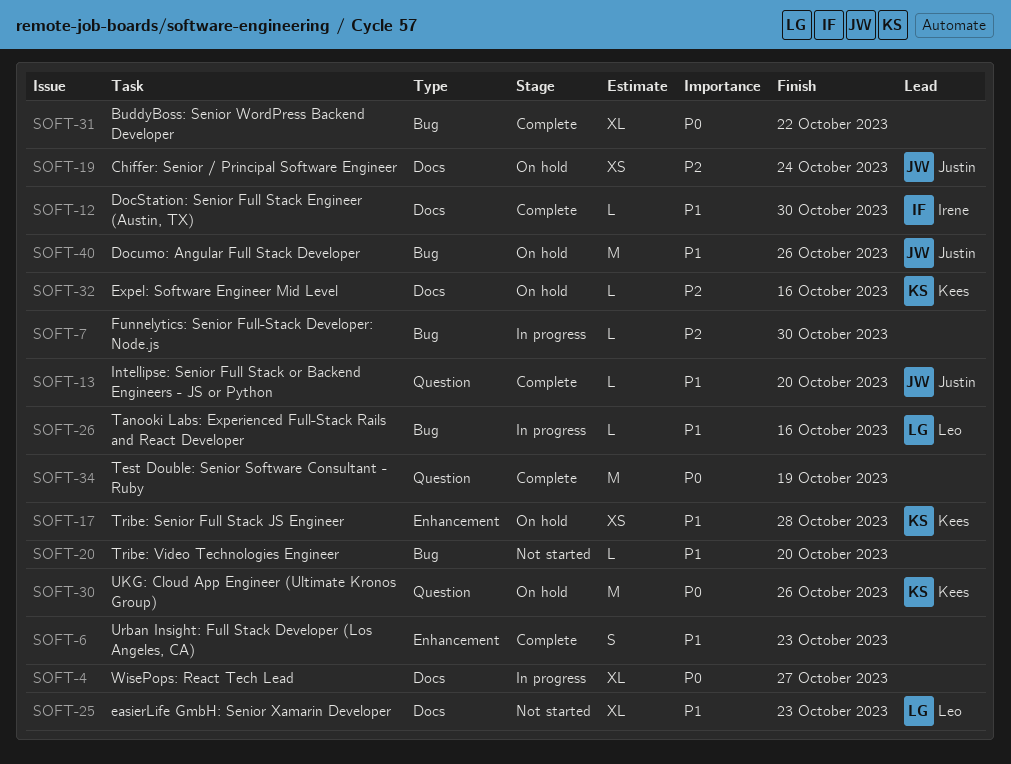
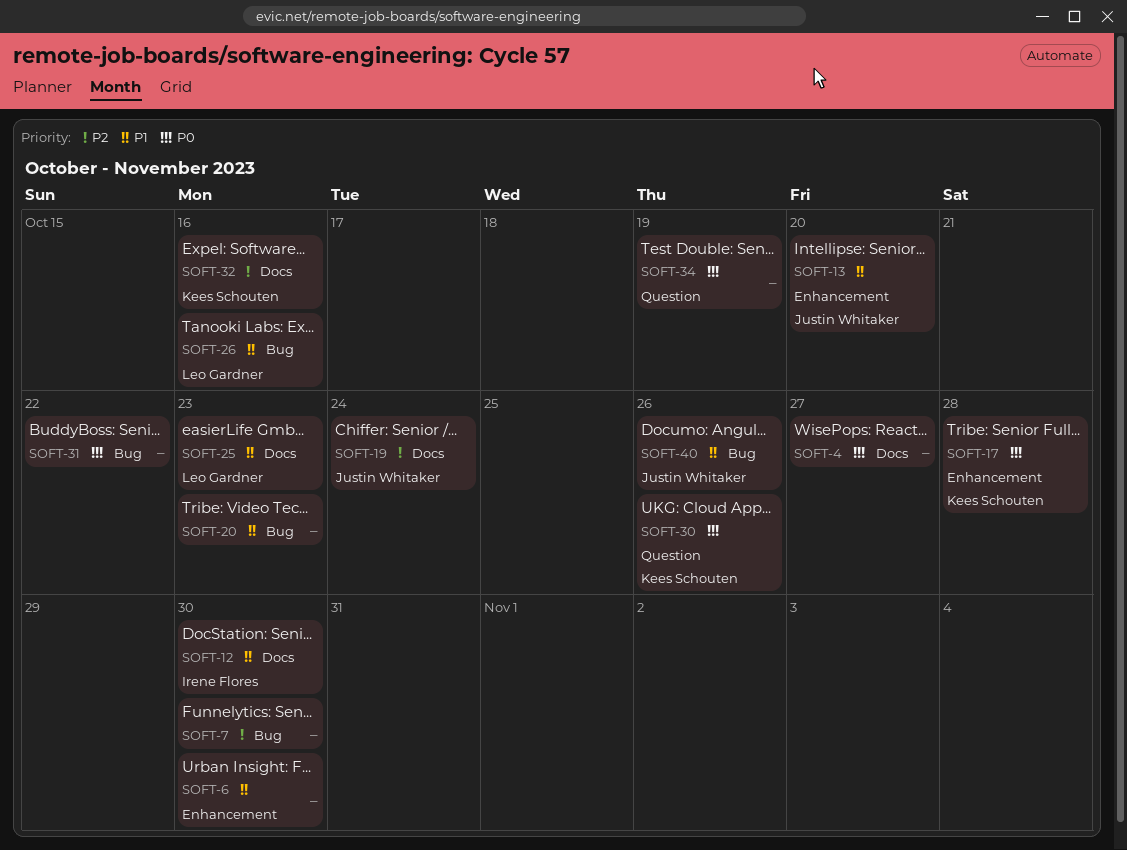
SOFT-6, due: Oct 23 -> Oct 30
SOFT-13, label: Question -> Enhancement
SOFT-17, priority: P1 -> P0
SOFT-20, due: Oct 20 -> Oct 23

